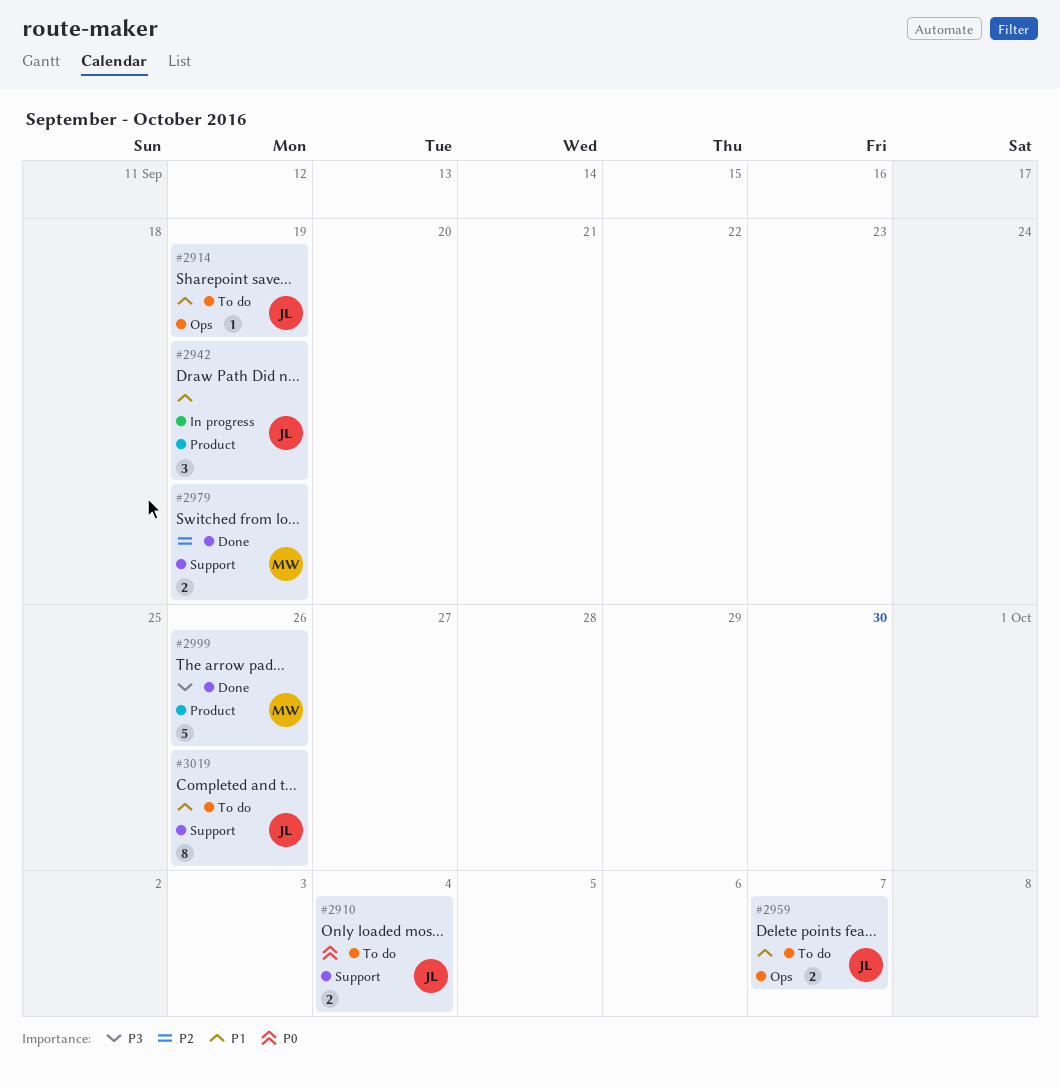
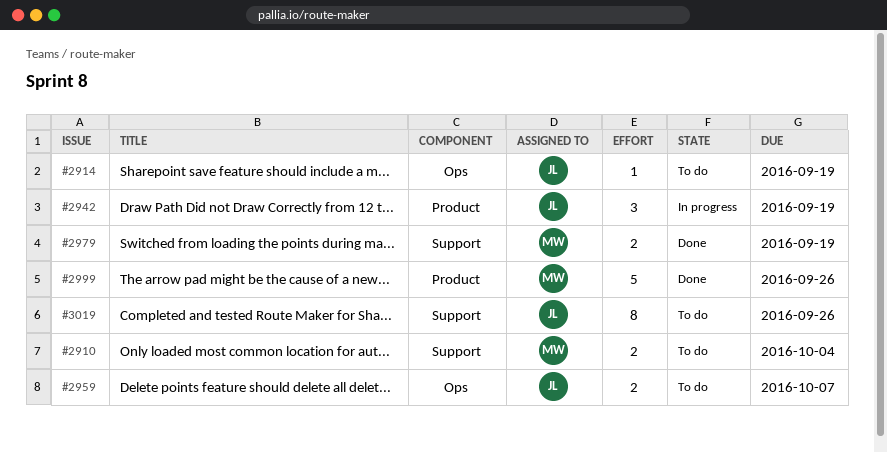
#2910, owner: JL -> MW

